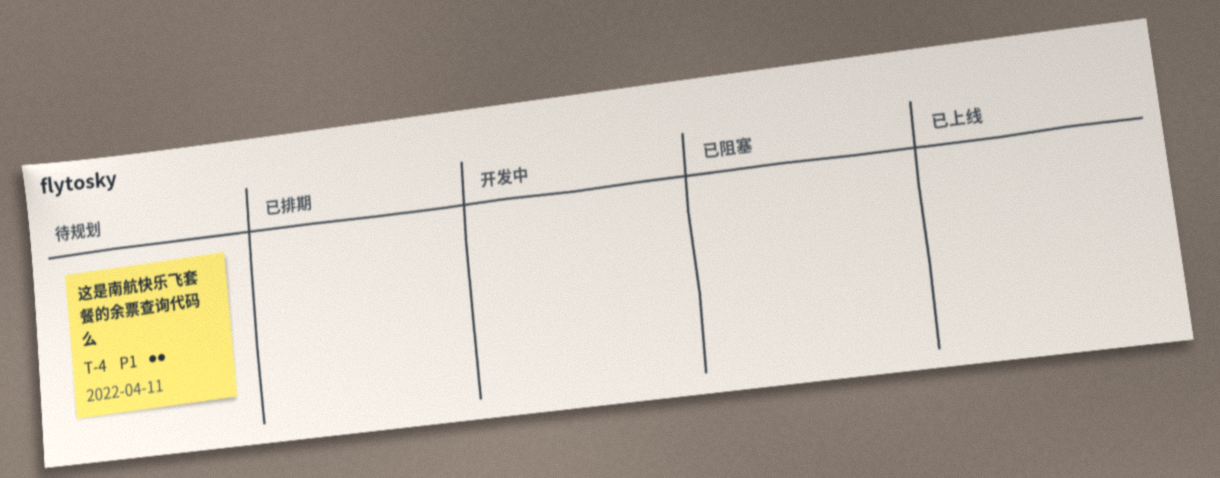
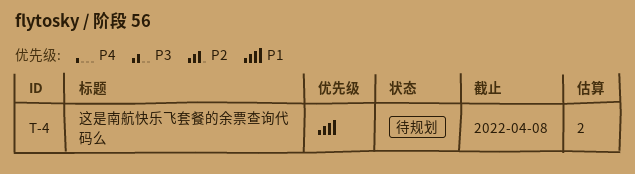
T-4, due: Apr 11 -> Apr 8

